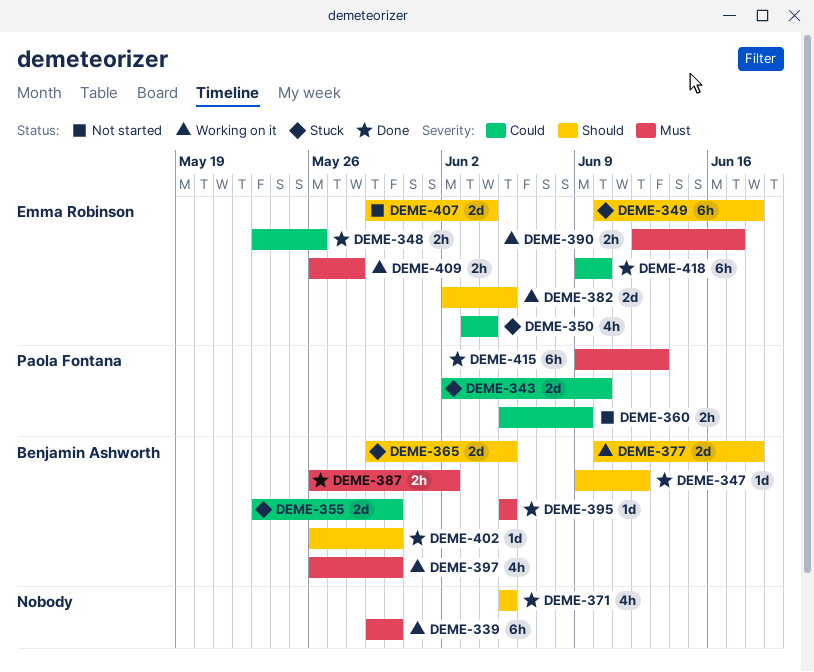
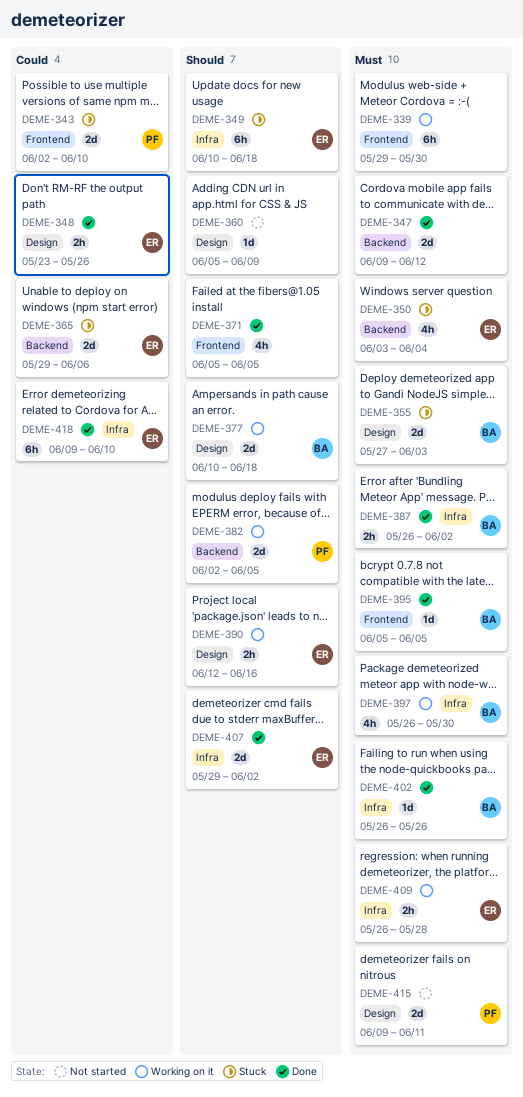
DEME-347, owner: Benjamin Ashworth -> none
DEME-347, priority: Should -> Must
DEME-347, estimate: 1d -> 2d
DEME-350, priority: Could -> Must
DEME-355, priority: Could -> Must
DEME-355, start: May 23 -> May 27
DEME-355, due: May 30 -> Jun 3
DEME-360, owner: Paola Fontana -> none
DEME-360, priority: Could -> Should
DEME-360, estimate: 2h -> 1d
DEME-365, owner: Benjamin Ashworth -> Emma Robinson
DEME-365, priority: Should -> Could
DEME-365, due: Jun 5 -> Jun 6
DEME-382, owner: Emma Robinson -> Paola Fontana
DEME-390, priority: Must -> Should
DEME-390, due: Jun 17 -> Jun 16
DEME-402, priority: Should -> Must
DEME-402, due: May 30 -> May 26
DEME-407, status: Not started -> Done
DEME-407, due: Jun 4 -> Jun 2
DEME-415, status: Done -> Not started
DEME-415, estimate: 6h -> 2d
DEME-415, due: Jun 13 -> Jun 11

